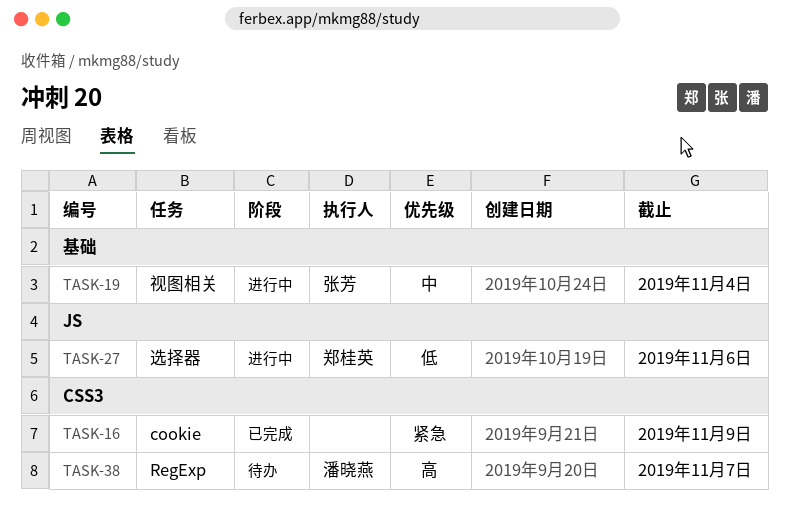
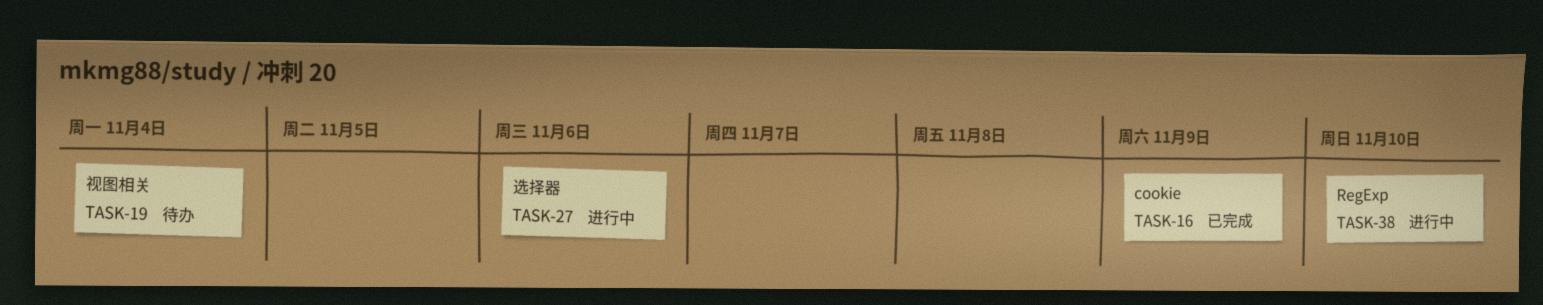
TASK-19, status: 进行中 -> 待办
TASK-38, status: 待办 -> 进行中
TASK-38, due: Nov 7 -> Nov 10

